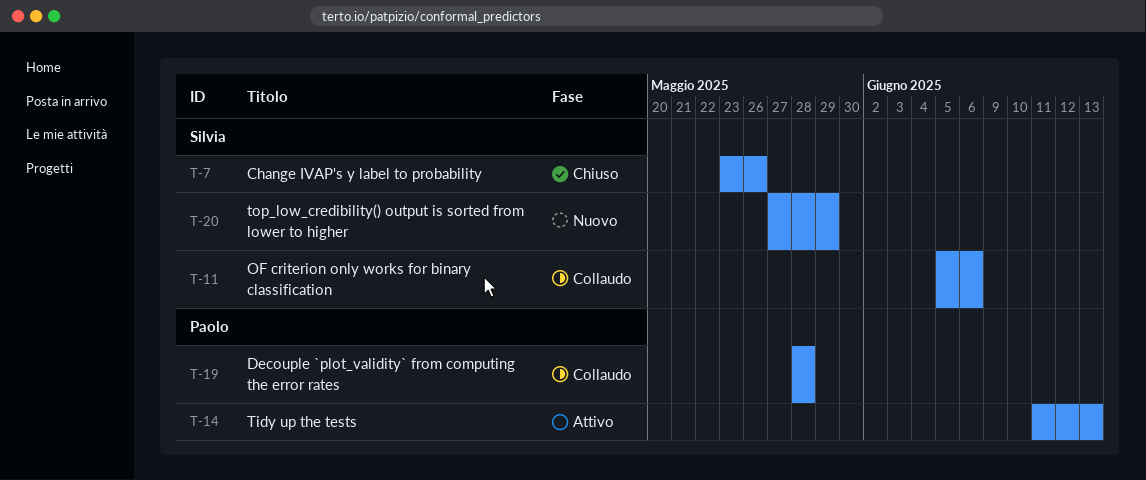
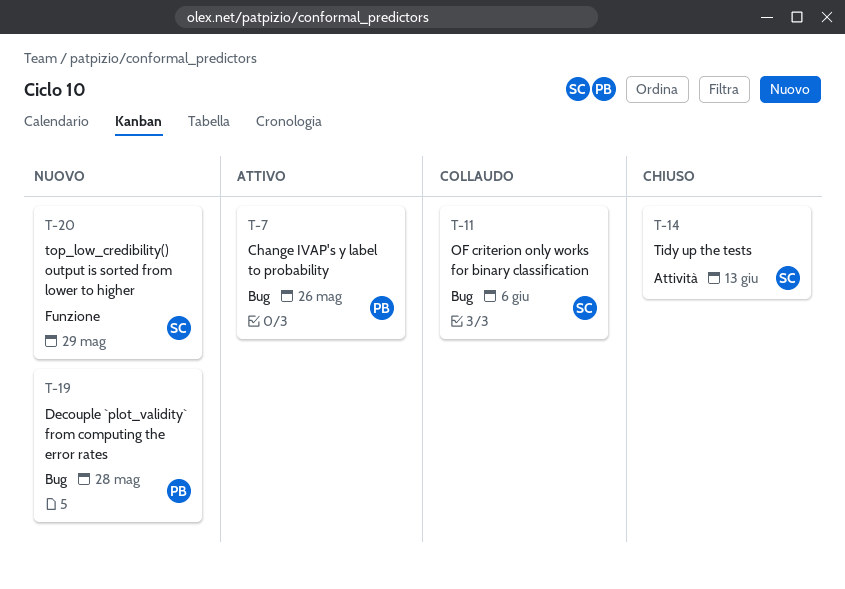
T-7, status: Chiuso -> Attivo
T-7, owner: Silvia -> Paolo
T-14, status: Attivo -> Chiuso
T-14, owner: Paolo -> Silvia
T-19, status: Collaudo -> Nuovo

